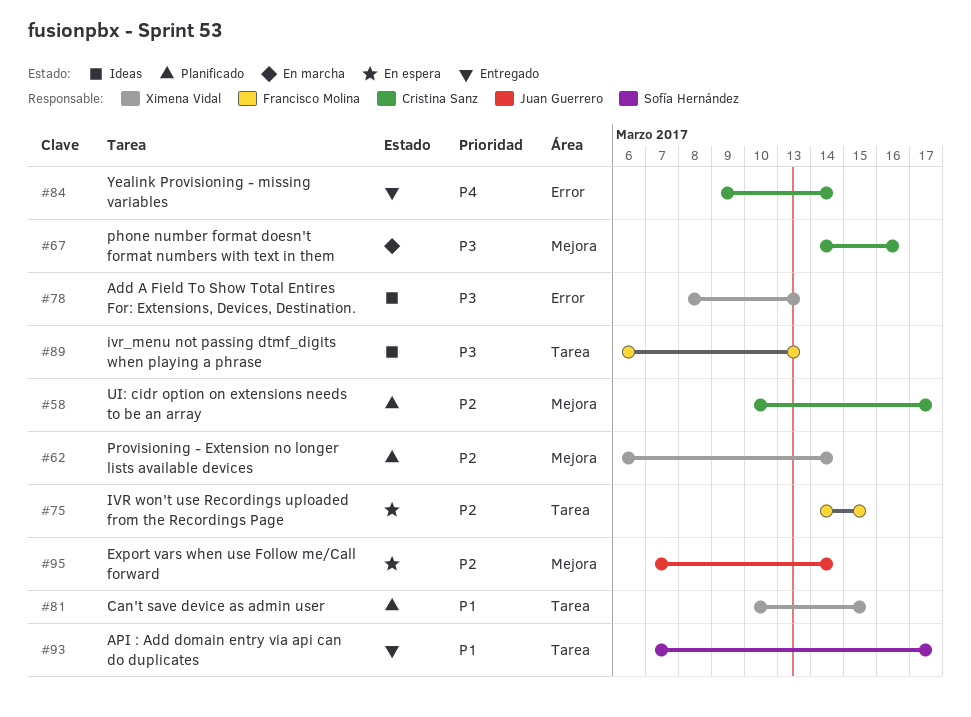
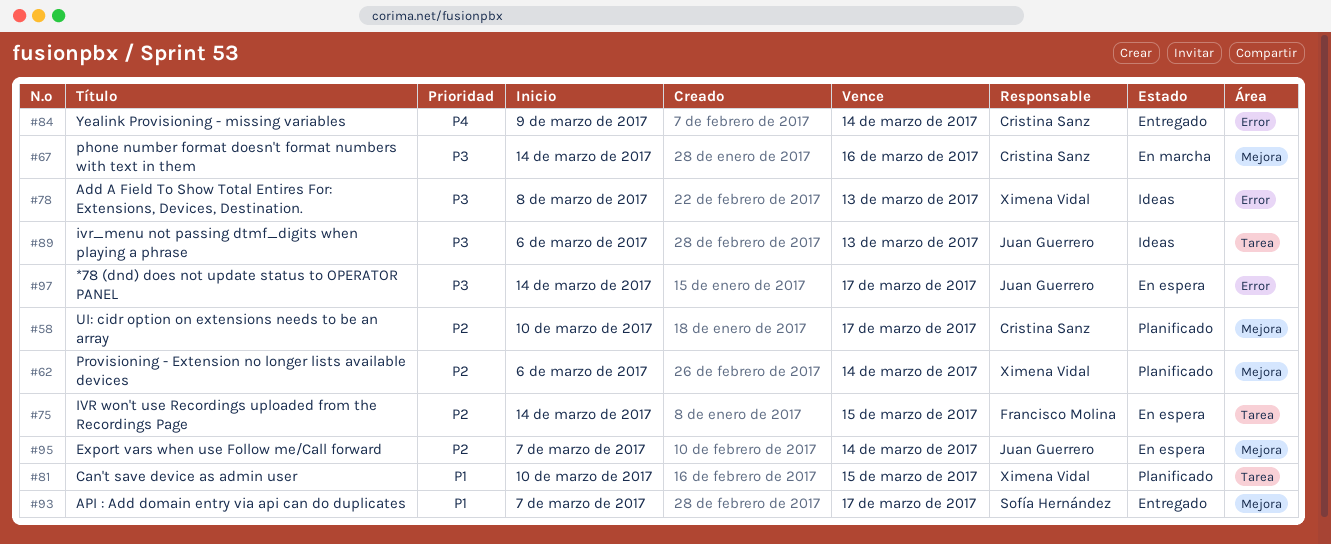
#89, owner: Francisco Molina -> Juan Guerrero
#93, label: Tarea -> Mejora
#97: none -> present

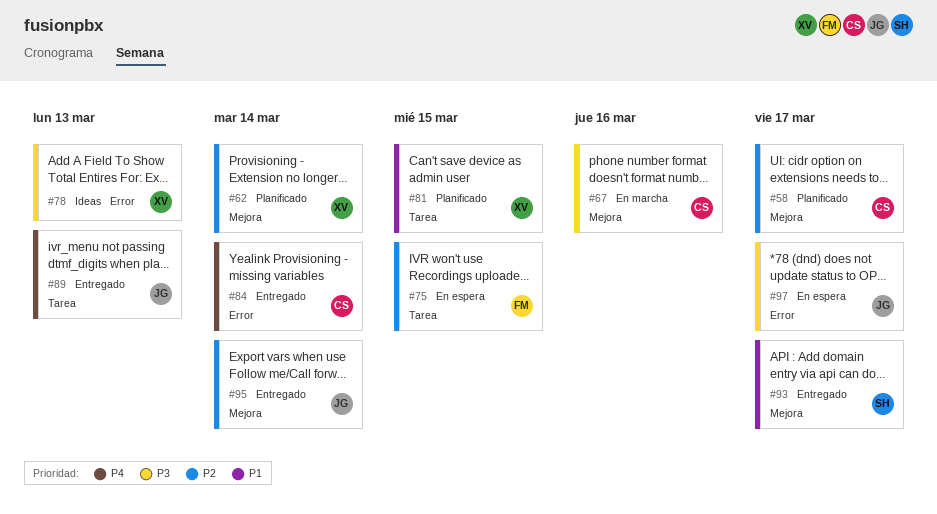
#89, status: Ideas -> Entregado
#89, priority: P3 -> P4
#95, status: En espera -> Entregado

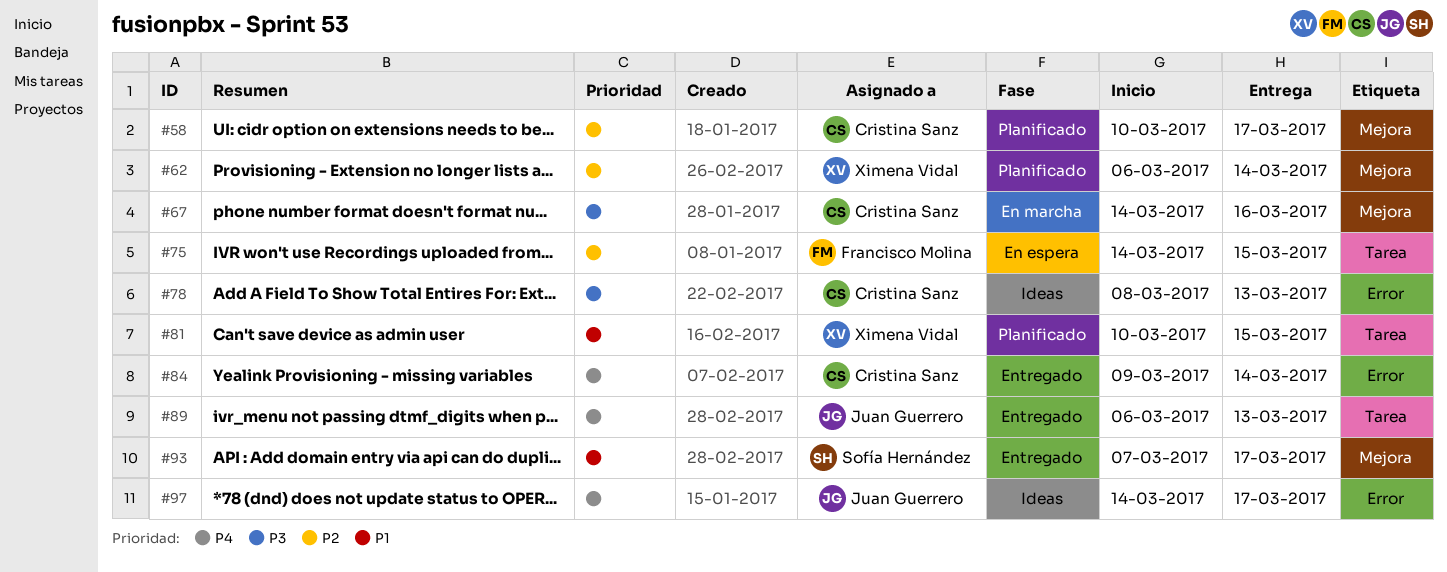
#78, owner: Ximena Vidal -> Cristina Sanz
#95: present -> none
#97, status: En espera -> Ideas
#97, priority: P3 -> P4

